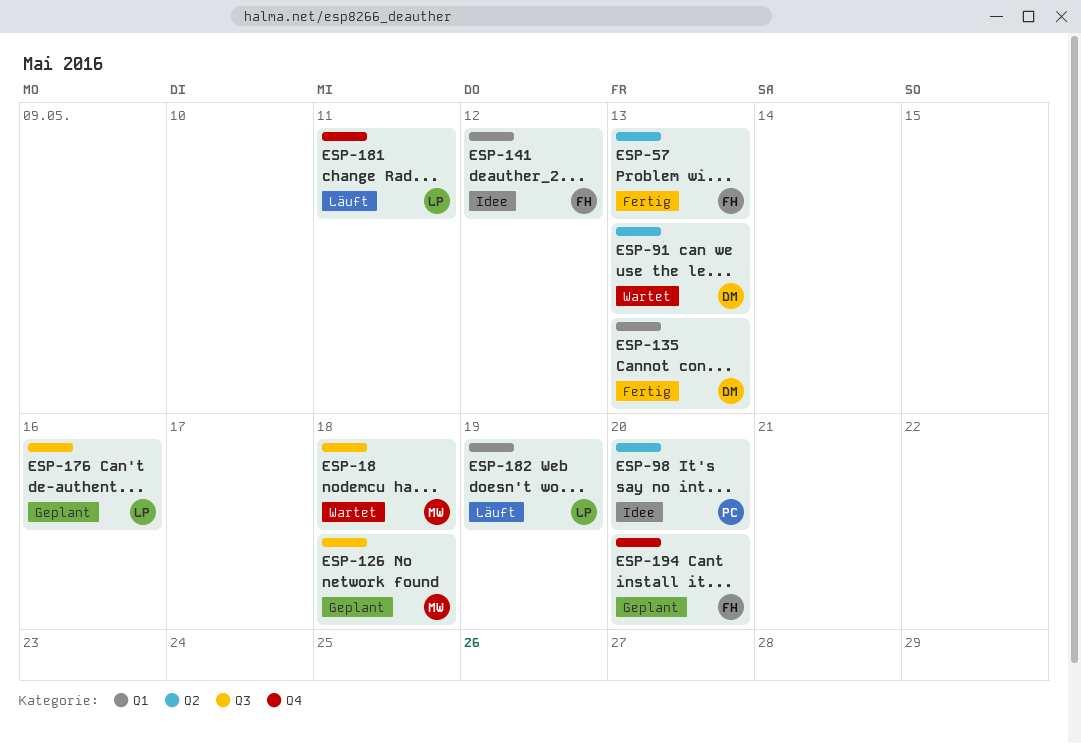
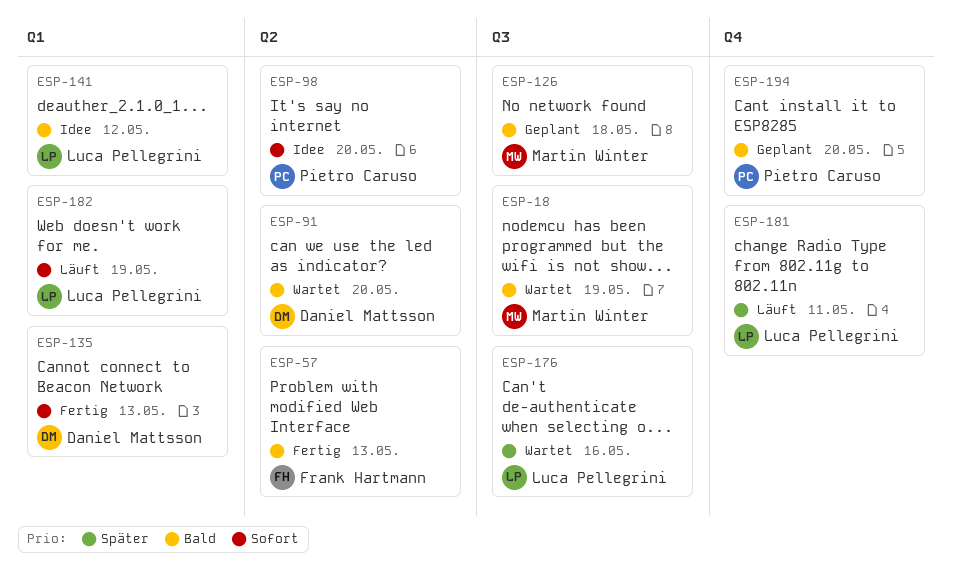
ESP-18, due: May 18 -> May 19
ESP-91, due: May 13 -> May 20
ESP-141, owner: Frank Hartmann -> Luca Pellegrini
ESP-176, status: Geplant -> Wartet
ESP-194, owner: Frank Hartmann -> Pietro Caruso

